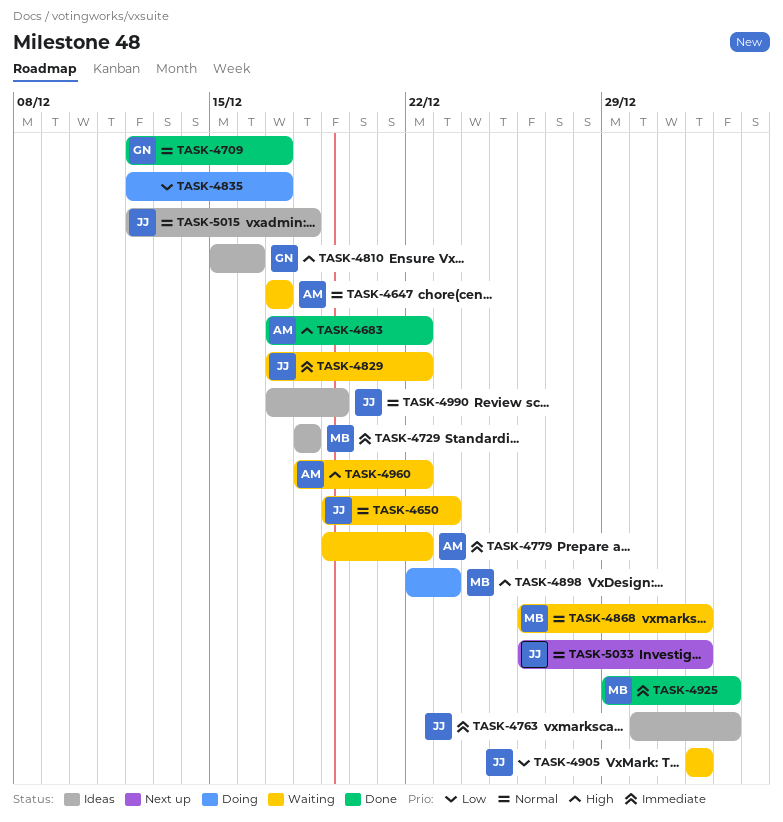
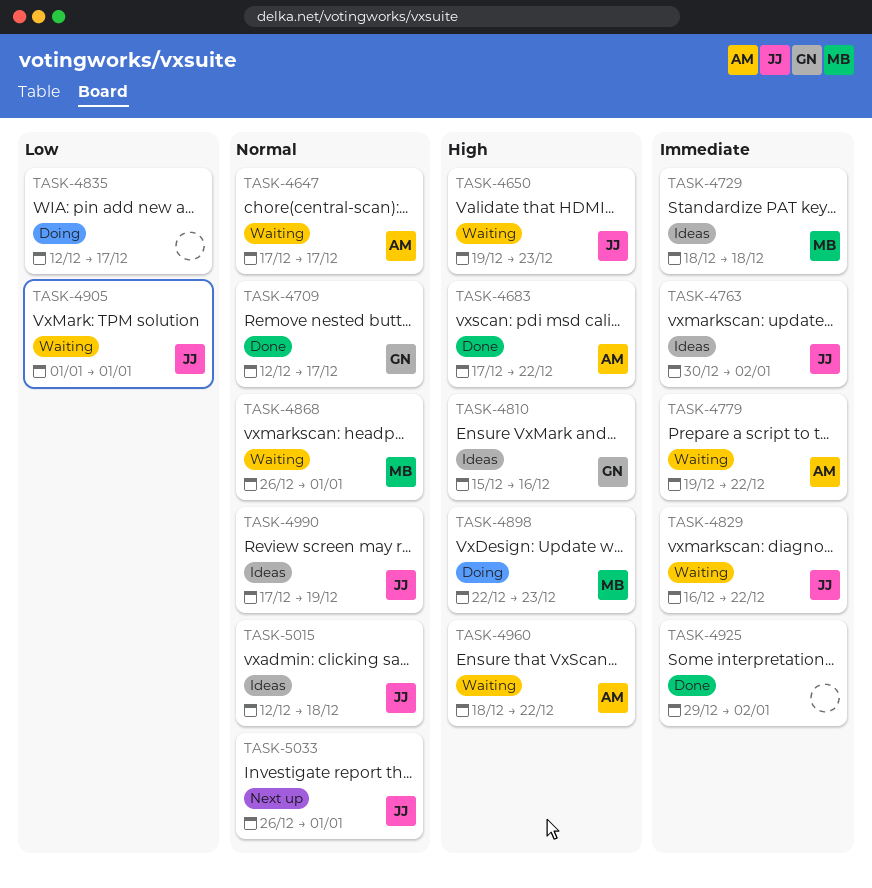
TASK-4650, priority: Normal -> High
TASK-4829, start: Dec 17 -> Dec 16
TASK-4925, owner: MB -> none

